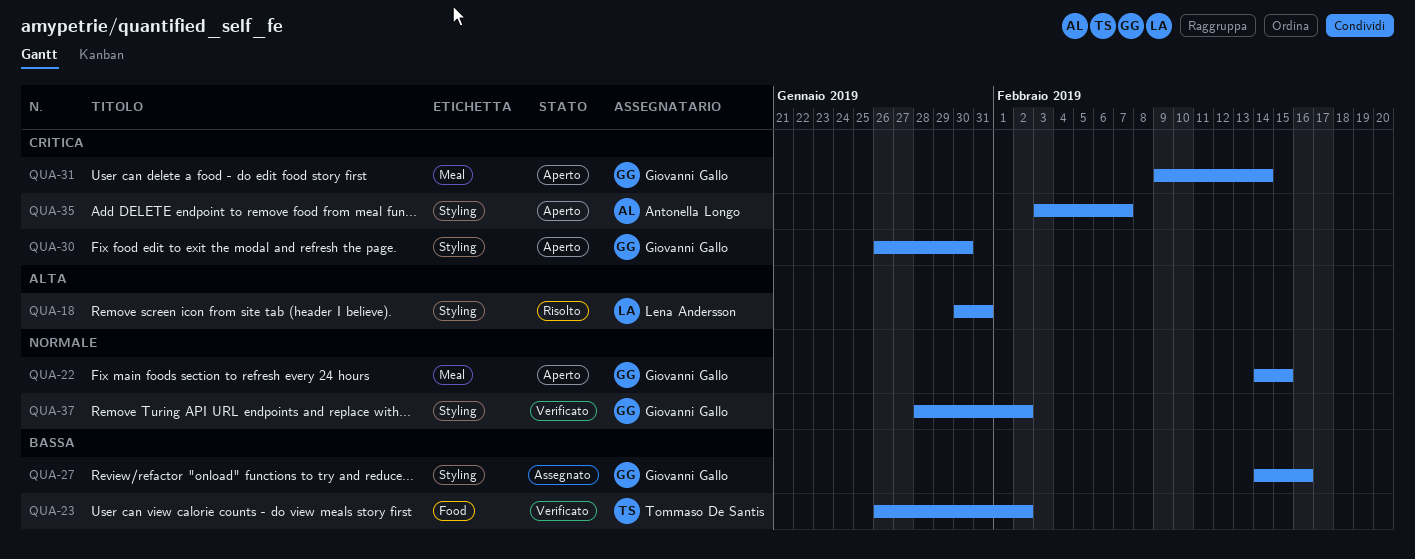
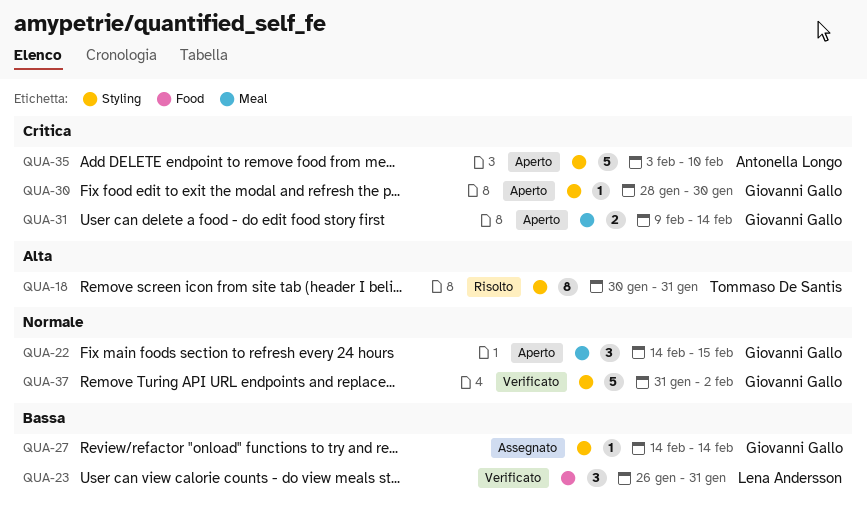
QUA-18, owner: Lena Andersson -> Tommaso De Santis
QUA-23, owner: Tommaso De Santis -> Lena Andersson
QUA-23, due: Feb 2 -> Jan 31
QUA-27, due: Feb 16 -> Feb 14
QUA-30, start: Jan 26 -> Jan 28
QUA-35, due: Feb 7 -> Feb 10
QUA-37, start: Jan 28 -> Jan 31

